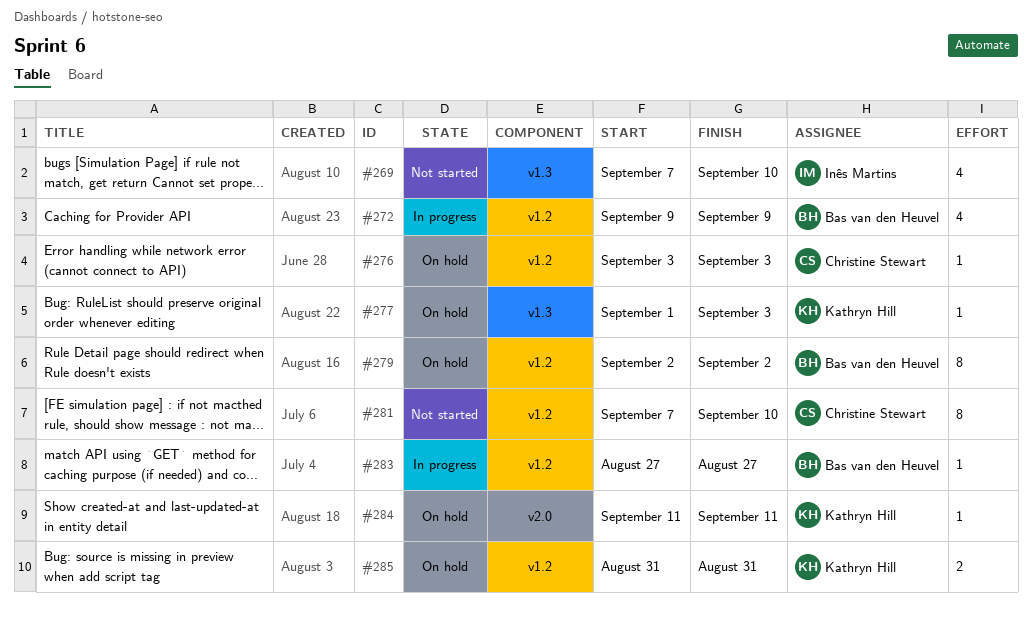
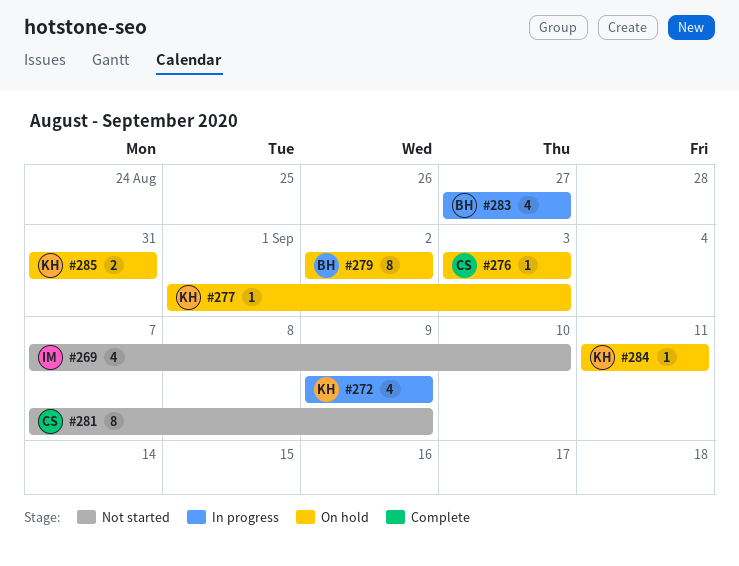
#272, owner: Bas van den Heuvel -> Kathryn Hill
#281, due: Sep 10 -> Sep 9
#283, estimate: 1 -> 4

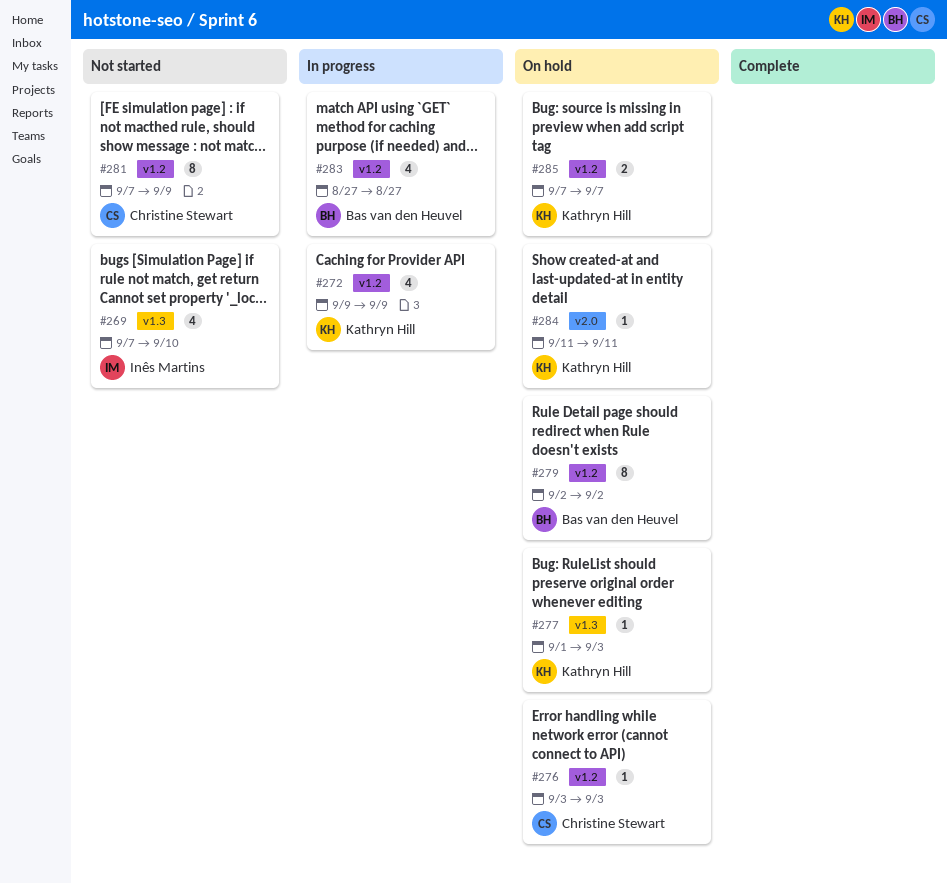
#285, start: Aug 31 -> Sep 7
#285, due: Aug 31 -> Sep 7

